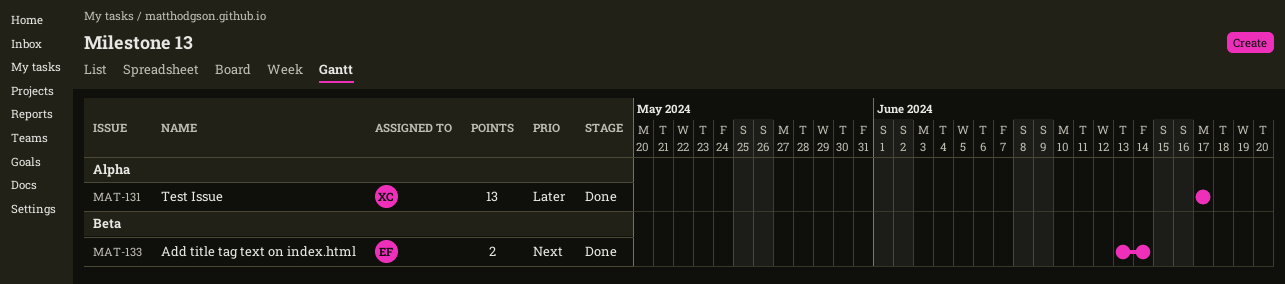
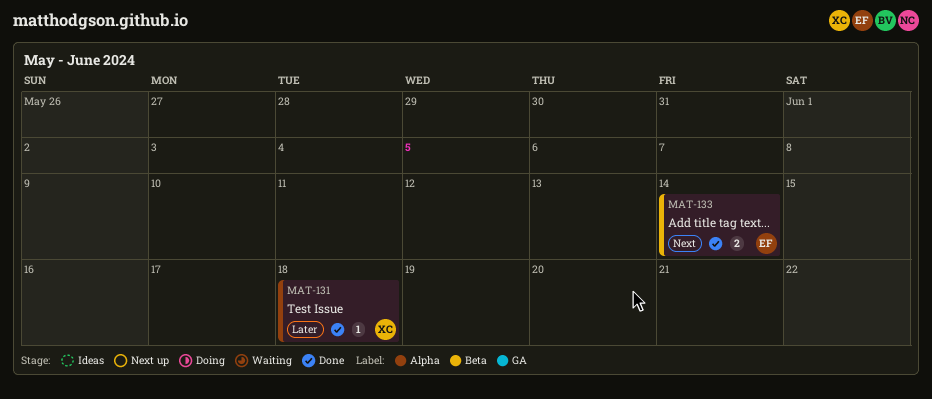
MAT-131, estimate: 13 -> 1
MAT-131, due: Jun 17 -> Jun 18

